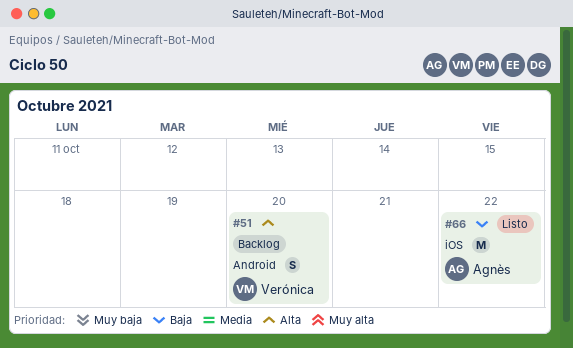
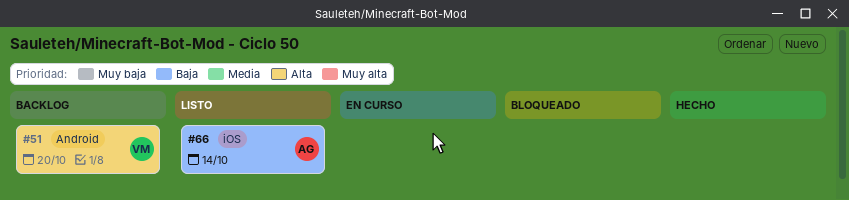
#66, due: Oct 22 -> Oct 14

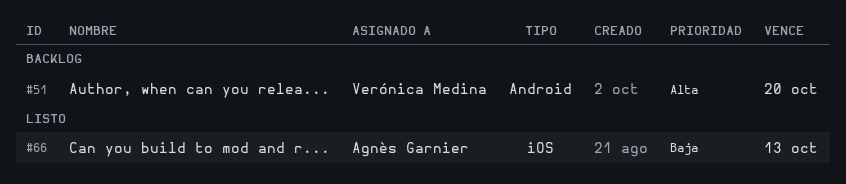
#66, due: Oct 14 -> Oct 13

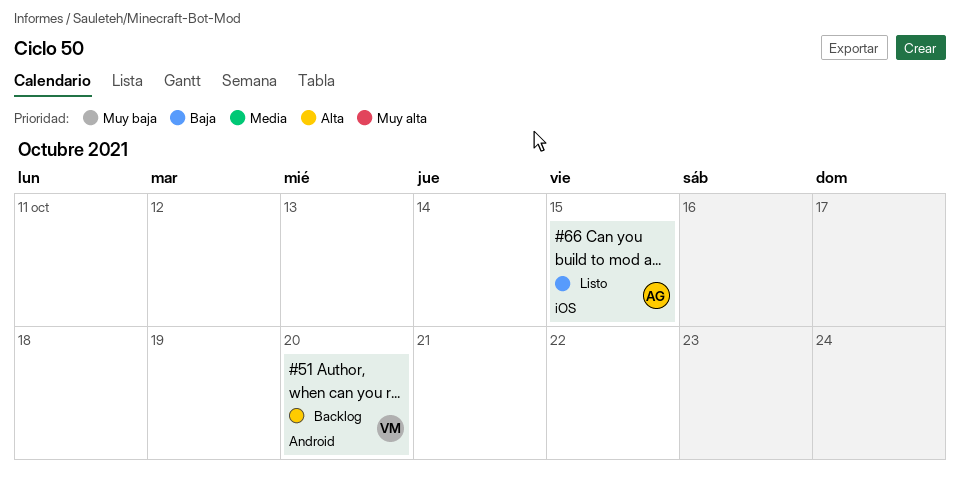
#66, due: Oct 13 -> Oct 15

